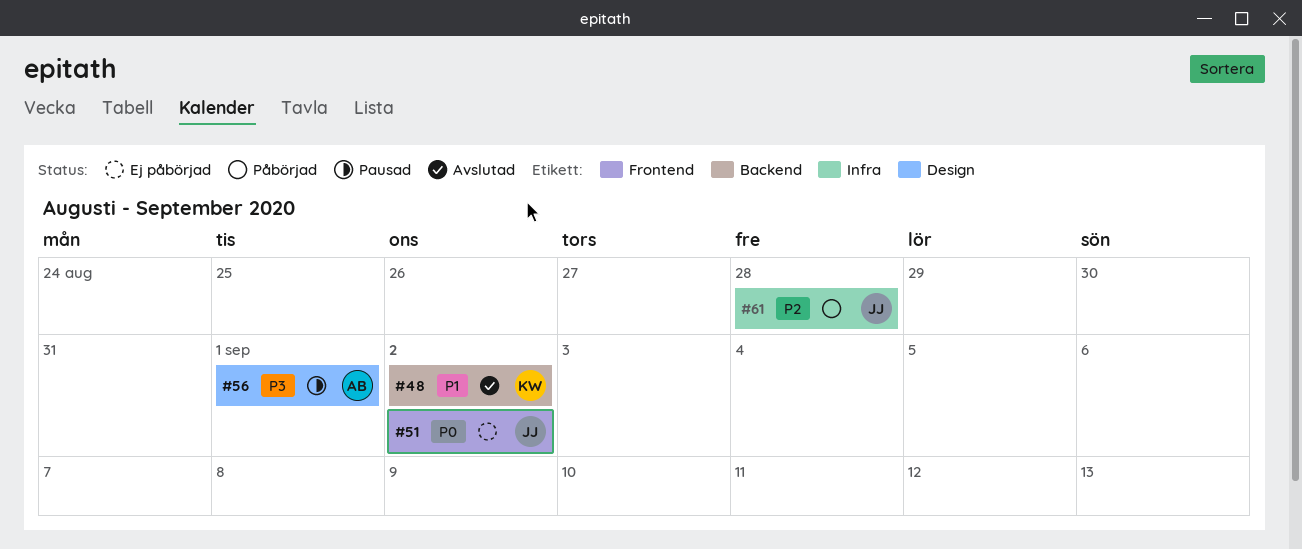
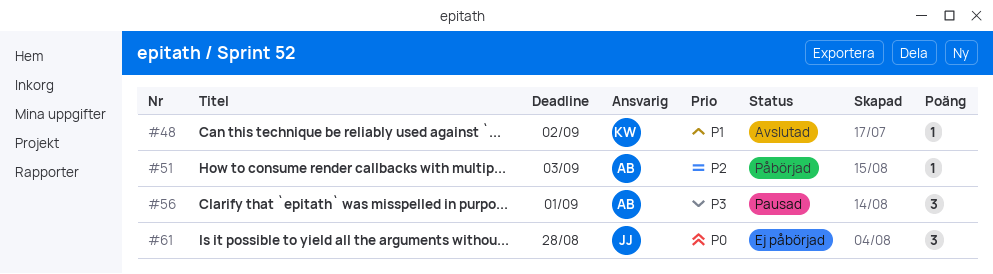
#51, status: Ej påbörjad -> Påbörjad
#51, owner: JJ -> AB
#51, priority: P0 -> P2
#51, due: Sep 2 -> Sep 3
#61, status: Påbörjad -> Ej påbörjad
#61, priority: P2 -> P0

